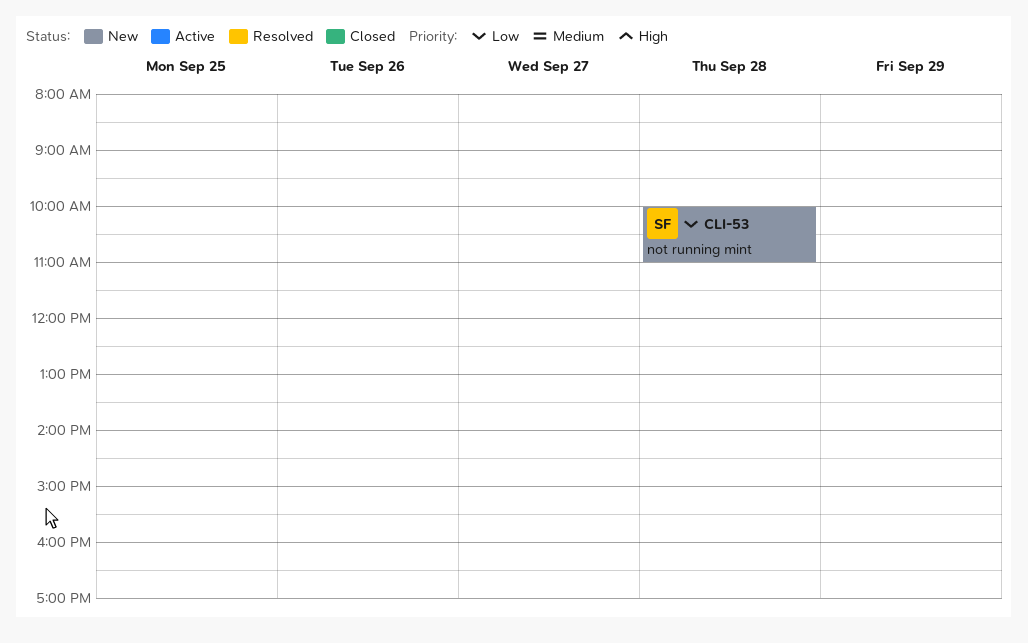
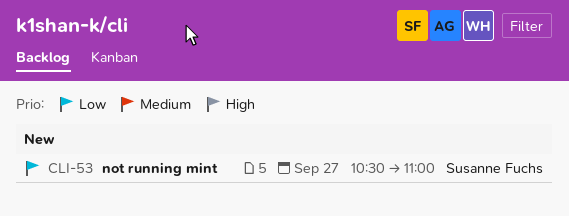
CLI-53, day: Sep 28 -> Sep 27
CLI-53, begins: 10:00 -> 10:30

